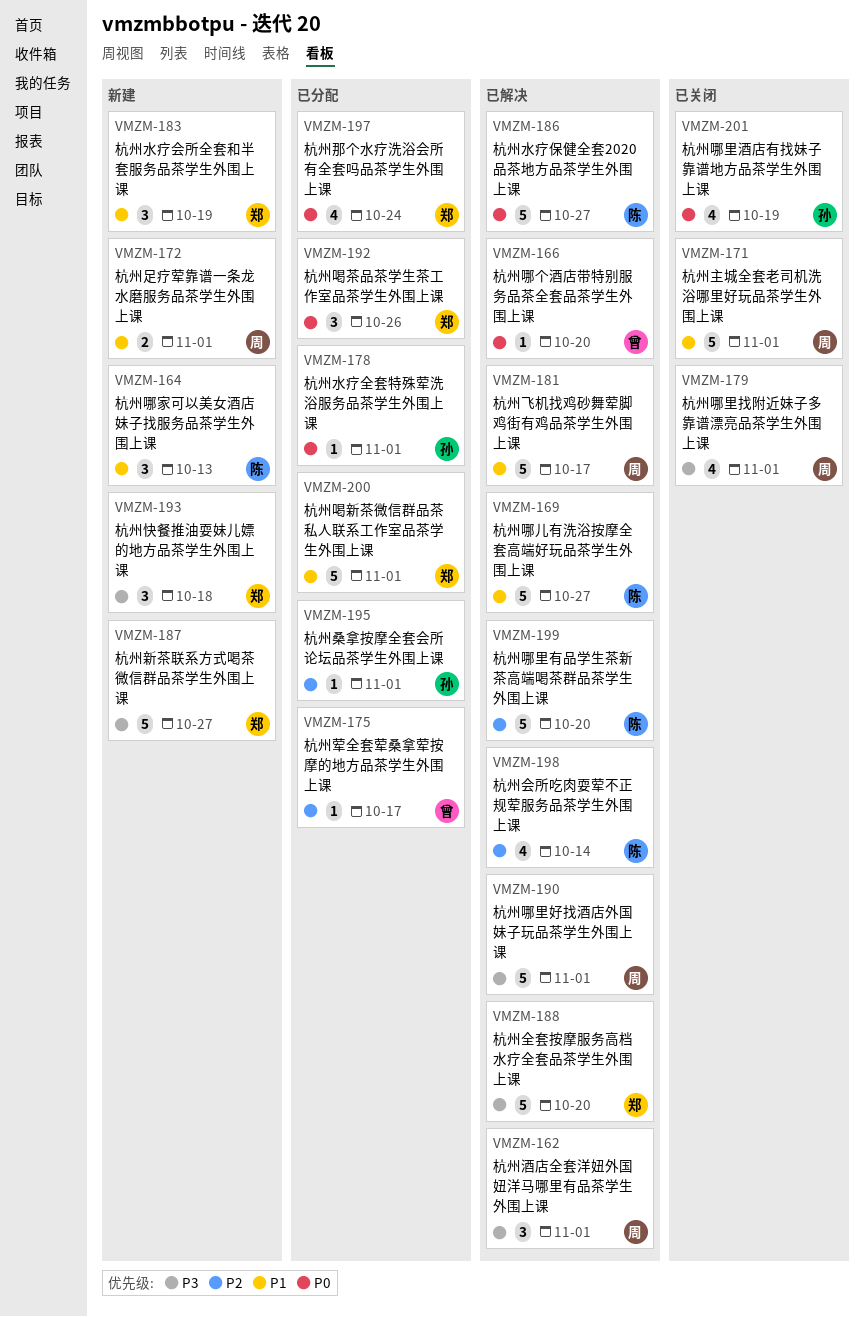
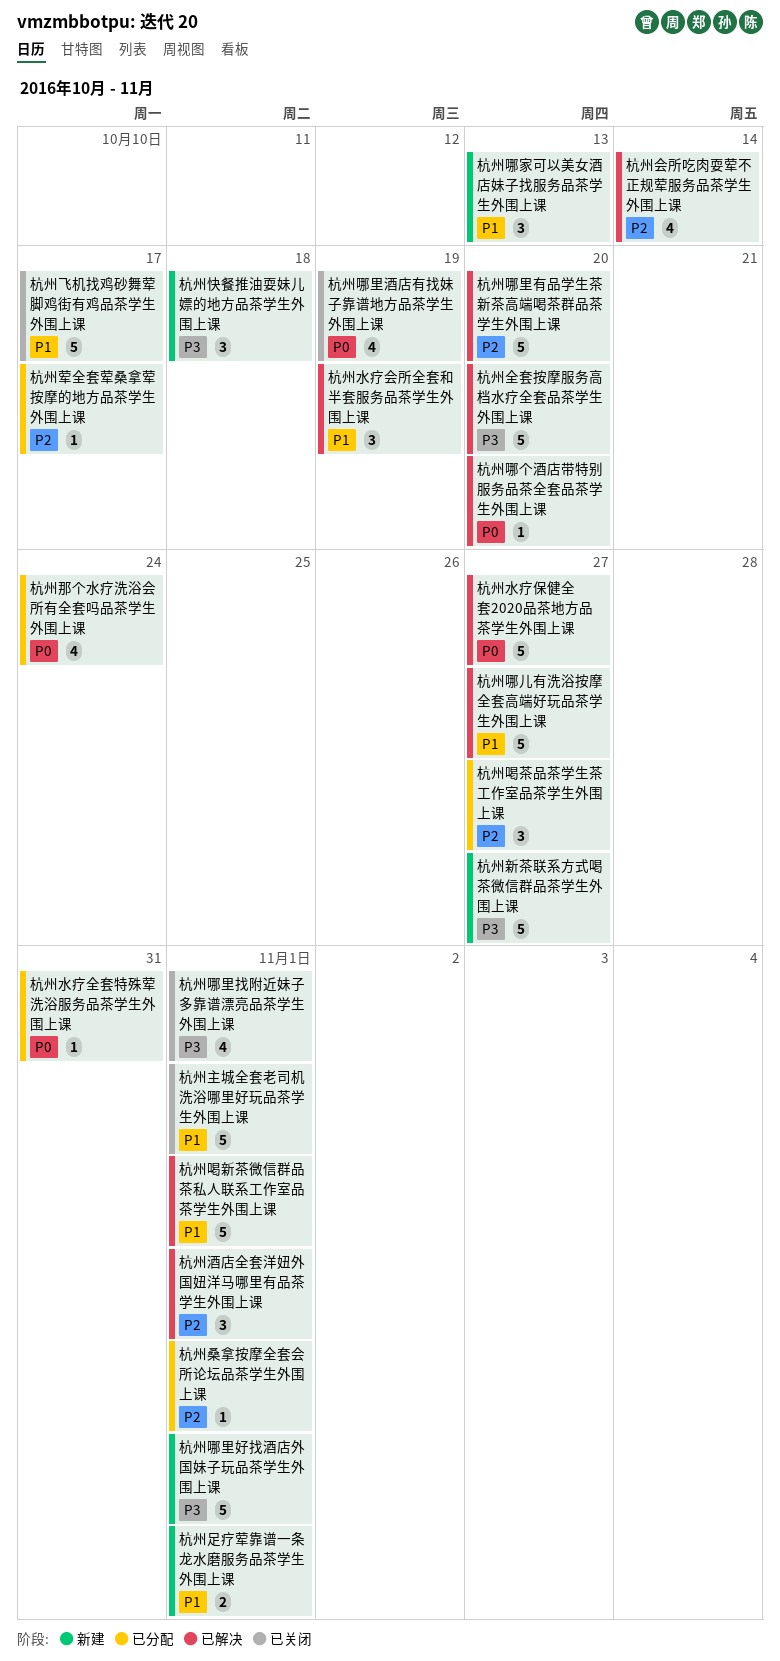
杭州哪里好找酒店外国妹子玩品茶学生外围上课, status: 已解决 -> 新建
杭州喝新茶微信群品茶私人联系工作室品茶学生外围上课, status: 已分配 -> 已解决
杭州喝茶品茶学生茶工作室品茶学生外围上课, priority: P0 -> P2
杭州喝茶品茶学生茶工作室品茶学生外围上课, due: Oct 26 -> Oct 27
杭州水疗会所全套和半套服务品茶学生外围上课, status: 新建 -> 已解决
杭州水疗全套特殊荤洗浴服务品茶学生外围上课, due: Nov 1 -> Oct 31
杭州酒店全套洋妞外国妞洋马哪里有品茶学生外围上课, priority: P3 -> P2
杭州飞机找鸡砂舞荤脚鸡街有鸡品茶学生外围上课, status: 已解决 -> 已关闭

